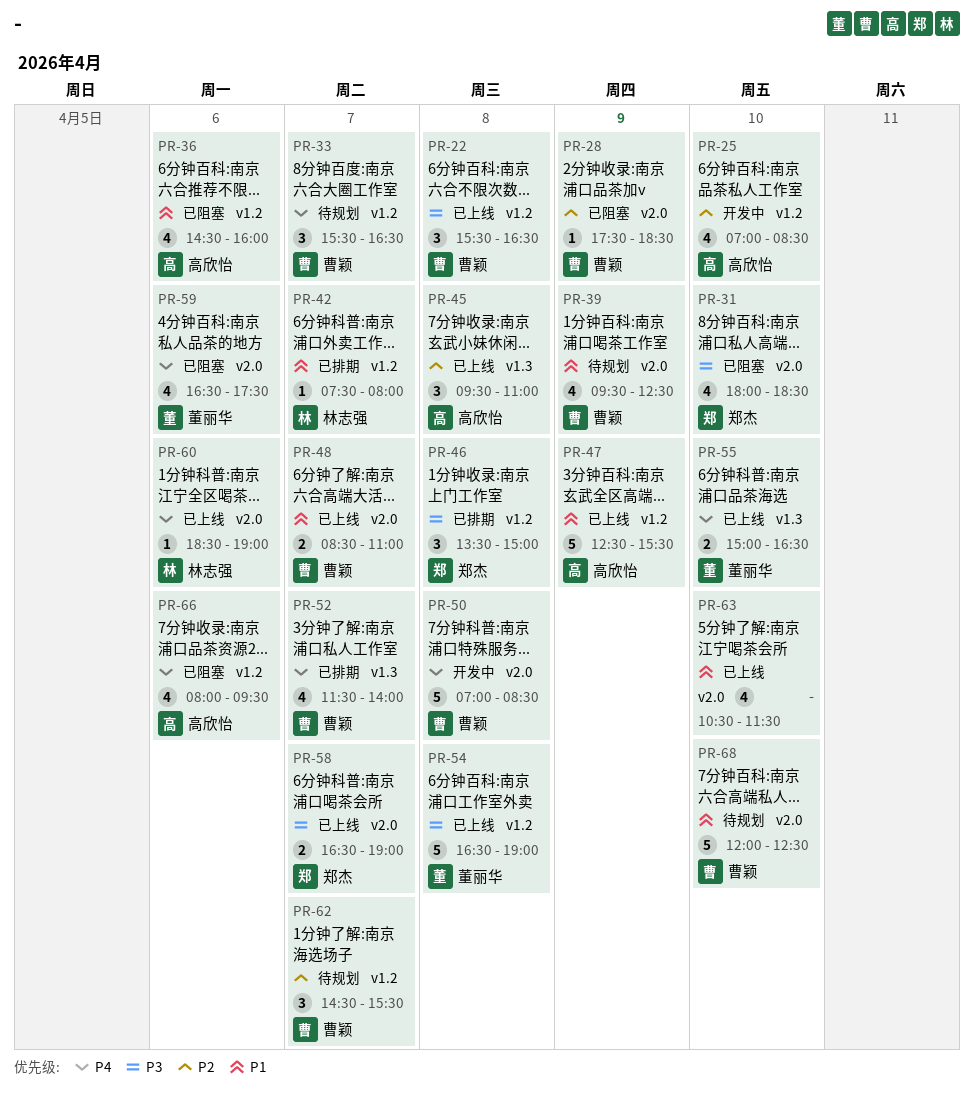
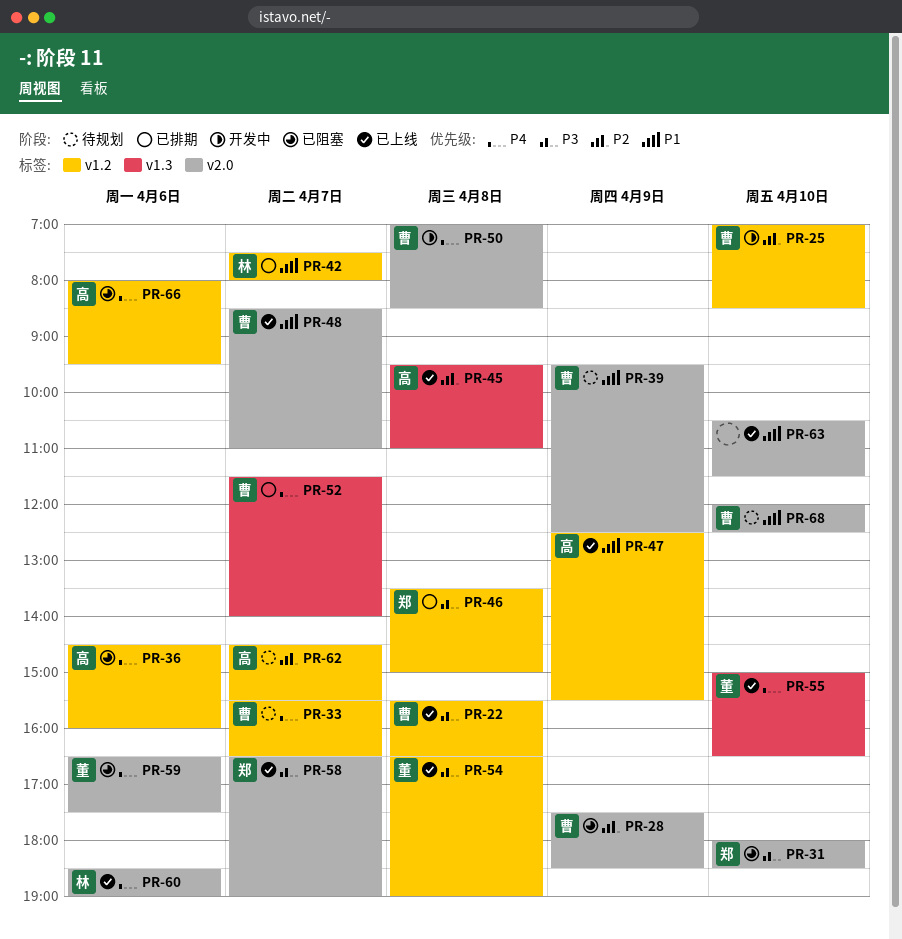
PR-25, owner: 高欣怡 -> 曹颖
PR-36, priority: P1 -> P4
PR-62, owner: 曹颖 -> 高欣怡

